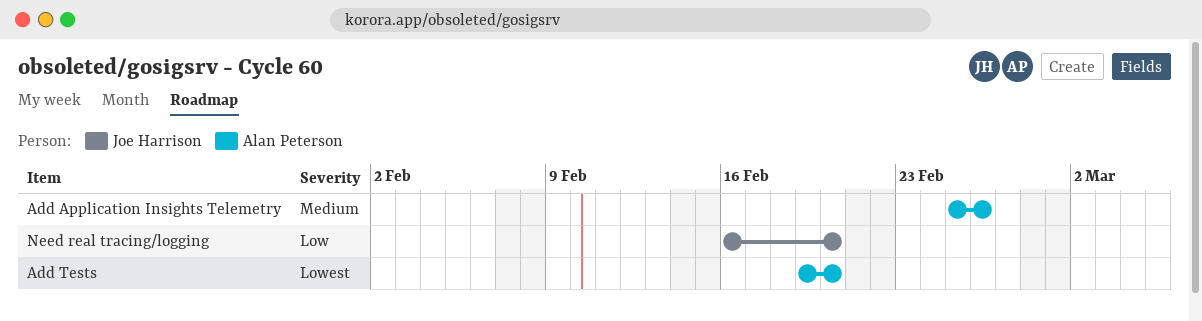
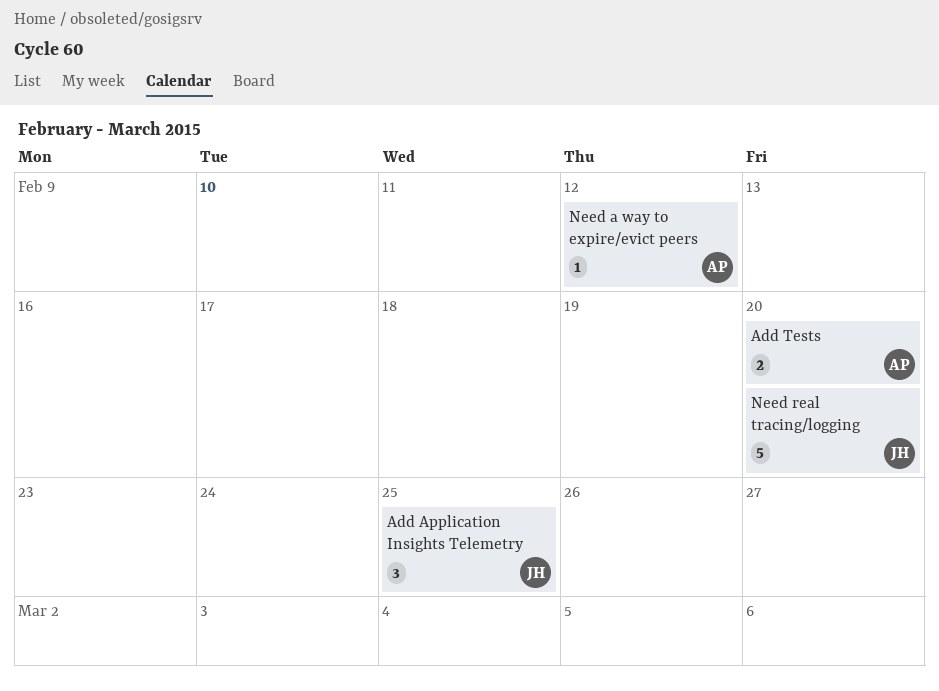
Add Application Insights Telemetry, owner: Alan Peterson -> Joe Harrison
Add Application Insights Telemetry, due: Feb 26 -> Feb 25
Need a way to expire/evict peers: none -> present

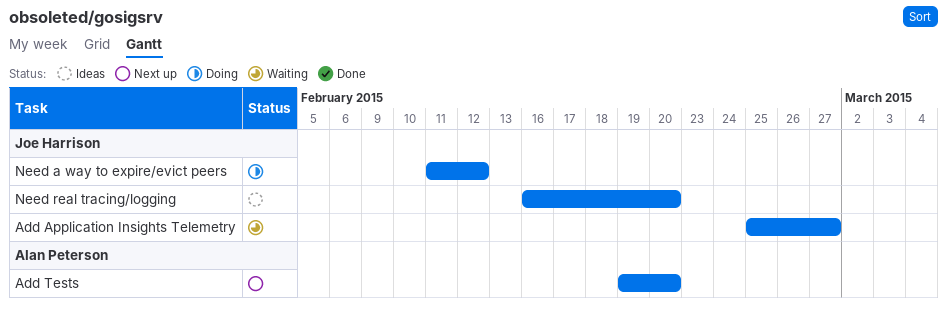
Add Application Insights Telemetry, due: Feb 25 -> Feb 27
Need a way to expire/evict peers, owner: Alan Peterson -> Joe Harrison

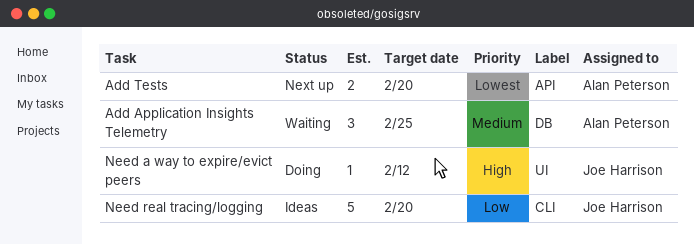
Add Application Insights Telemetry, owner: Joe Harrison -> Alan Peterson
Add Application Insights Telemetry, due: Feb 27 -> Feb 25

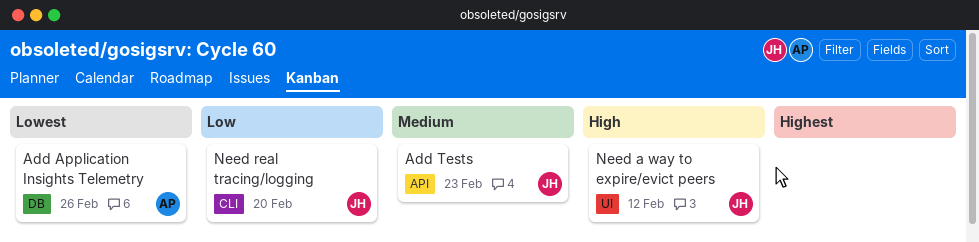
Add Application Insights Telemetry, priority: Medium -> Lowest
Add Application Insights Telemetry, due: Feb 25 -> Feb 26
Add Tests, owner: Alan Peterson -> Joe Harrison
Add Tests, priority: Lowest -> Medium
Add Tests, due: Feb 20 -> Feb 23

